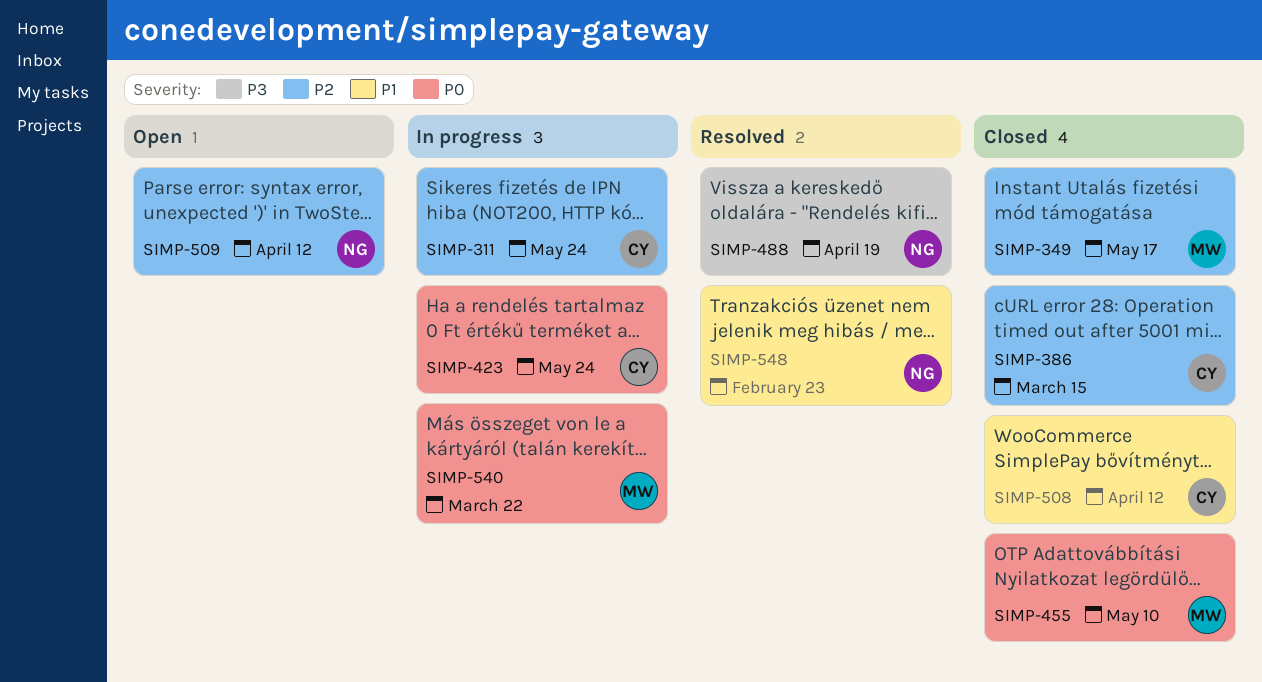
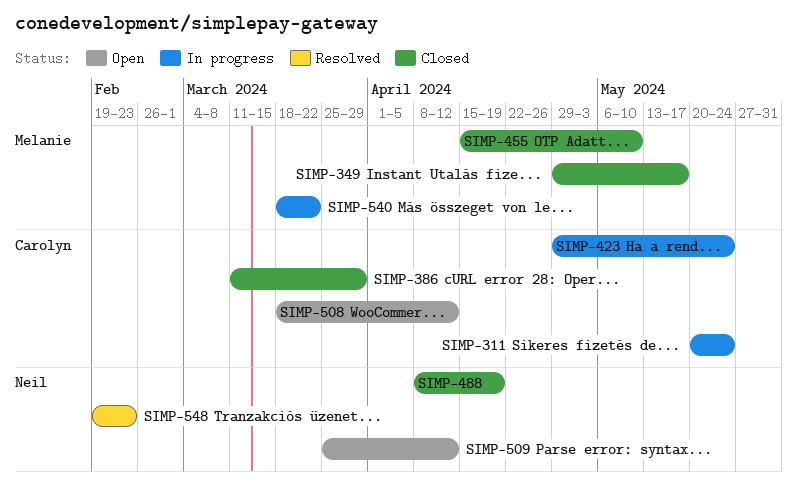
SIMP-386, due: Mar 15 -> Mar 29
SIMP-488, status: Resolved -> Closed
SIMP-508, status: Closed -> Open

